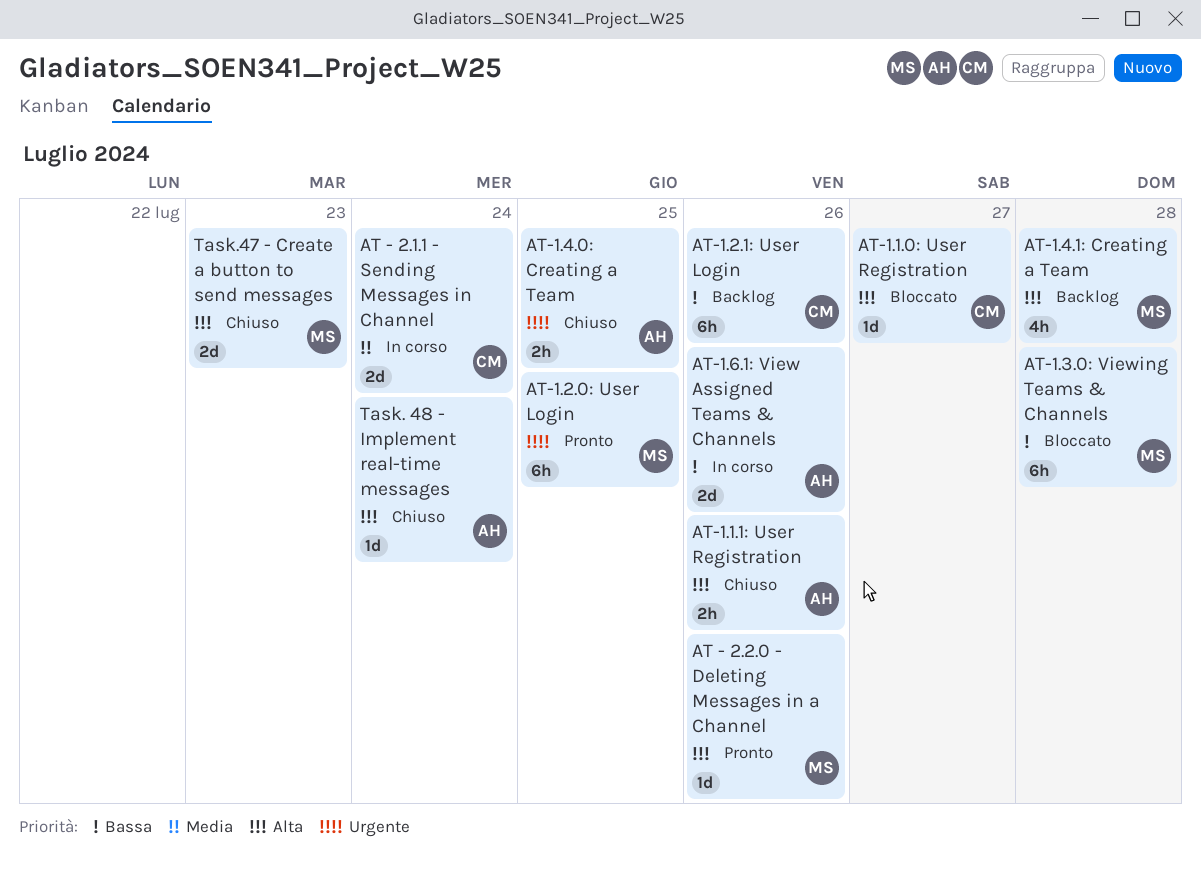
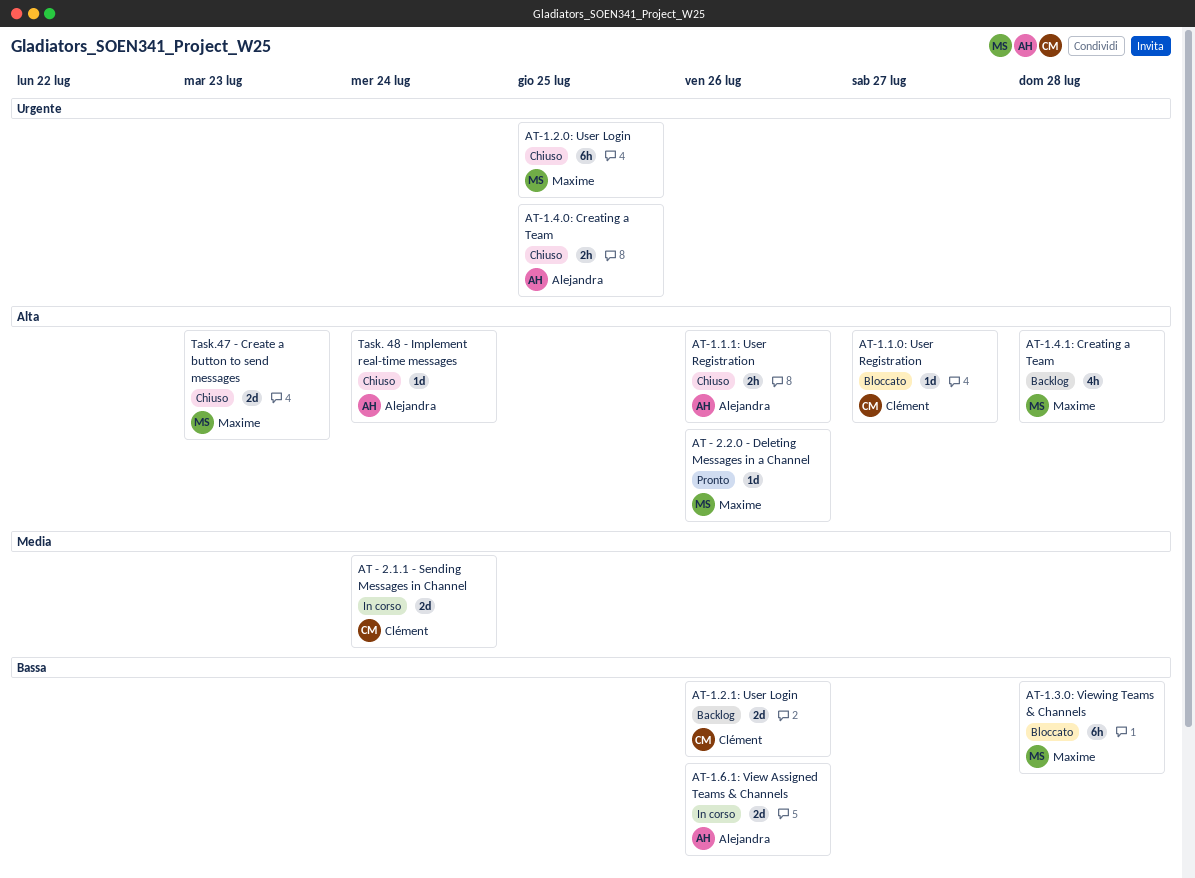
AT-1.2.0: User Login, status: Pronto -> Chiuso
AT-1.2.1: User Login, estimate: 6h -> 2d

